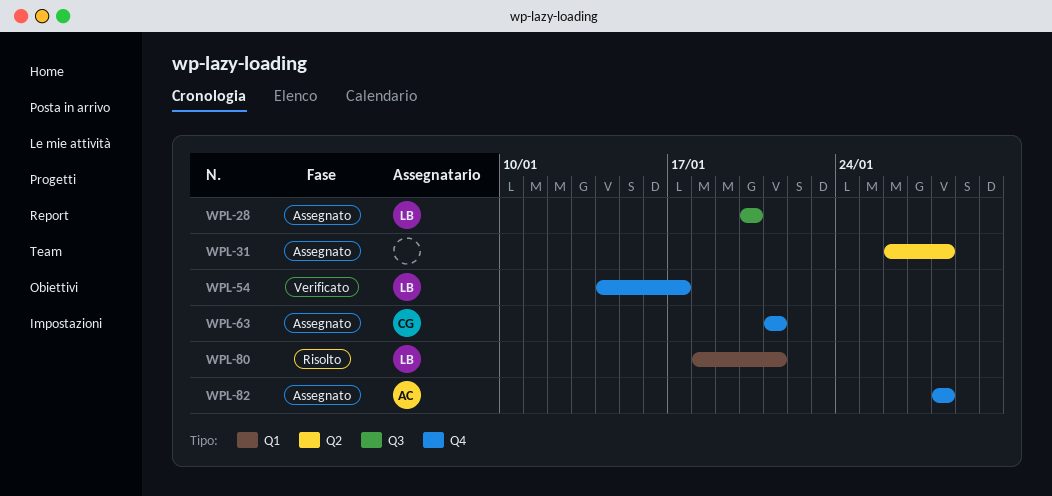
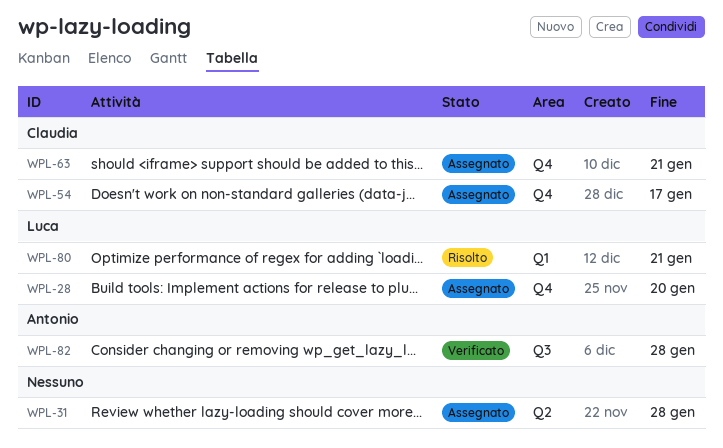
WPL-28, label: Q3 -> Q4
WPL-54, status: Verificato -> Assegnato
WPL-54, owner: Luca -> Claudia
WPL-82, status: Assegnato -> Verificato
WPL-82, label: Q4 -> Q3

